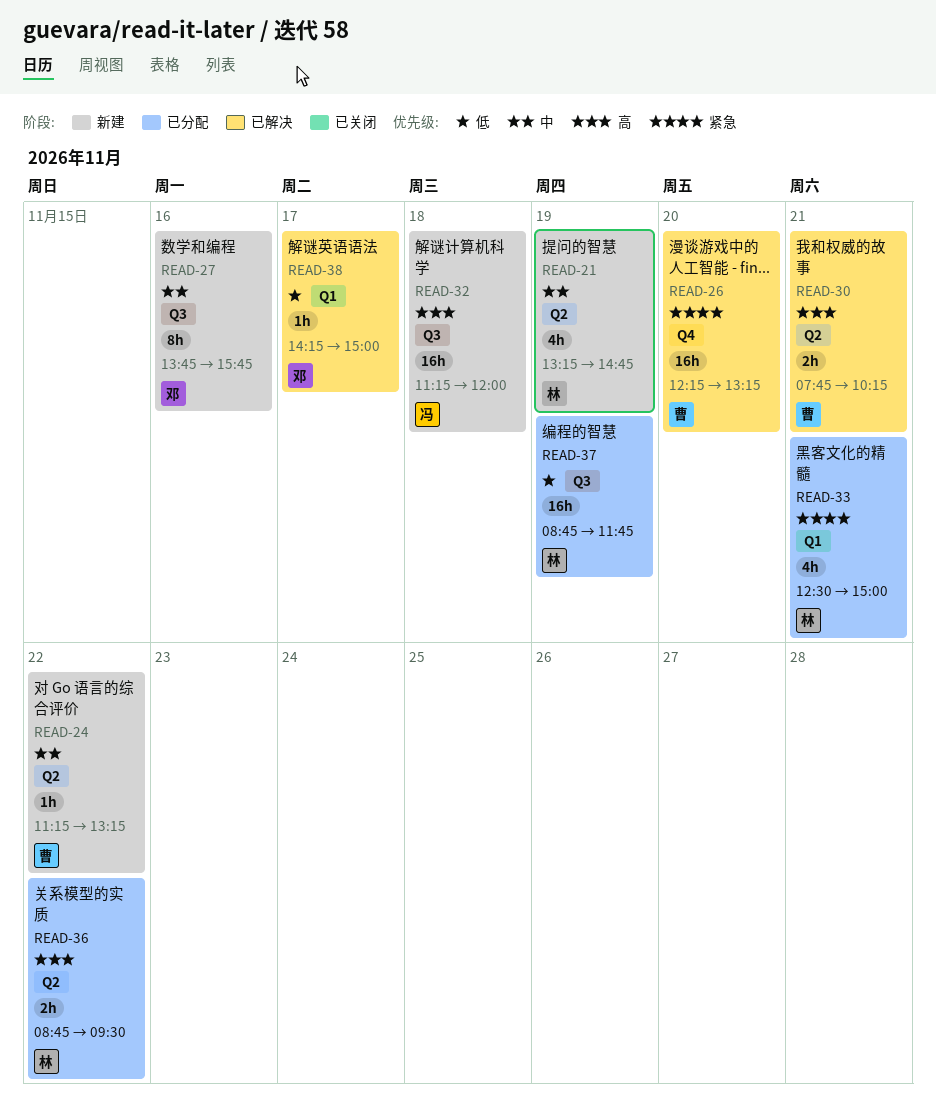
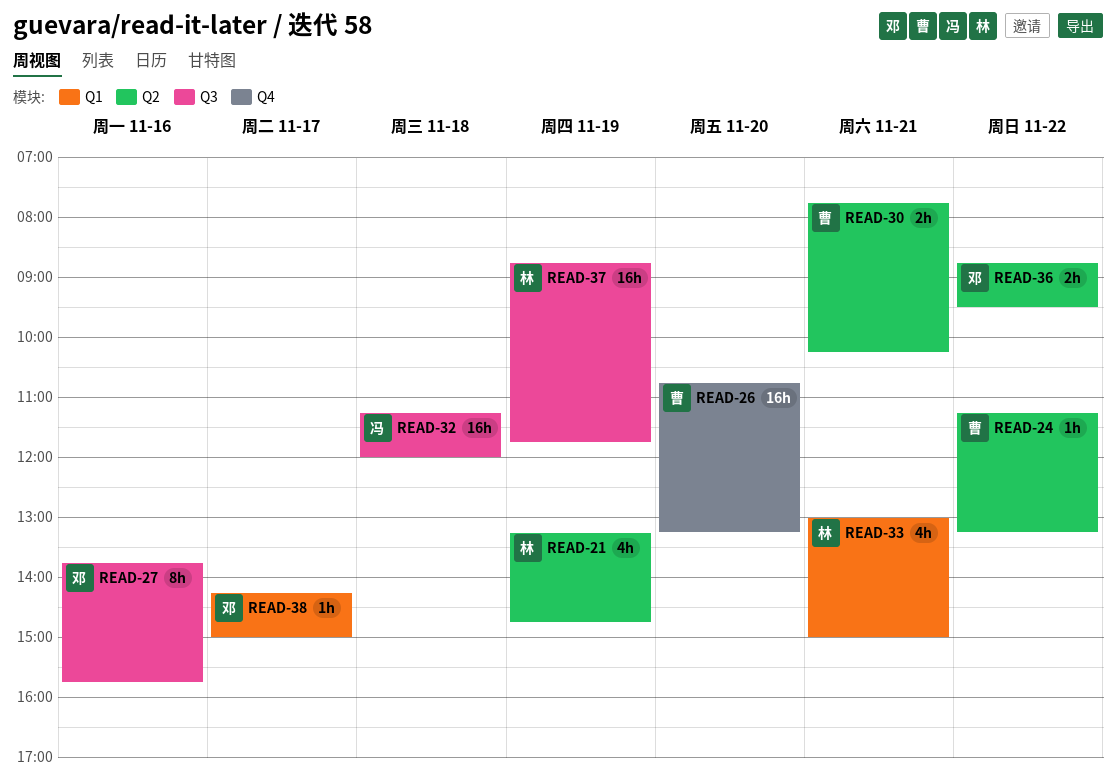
READ-26, begins: 12:15 -> 10:45
READ-33, begins: 12:30 -> 13:00
READ-36, owner: 林 -> 邓

